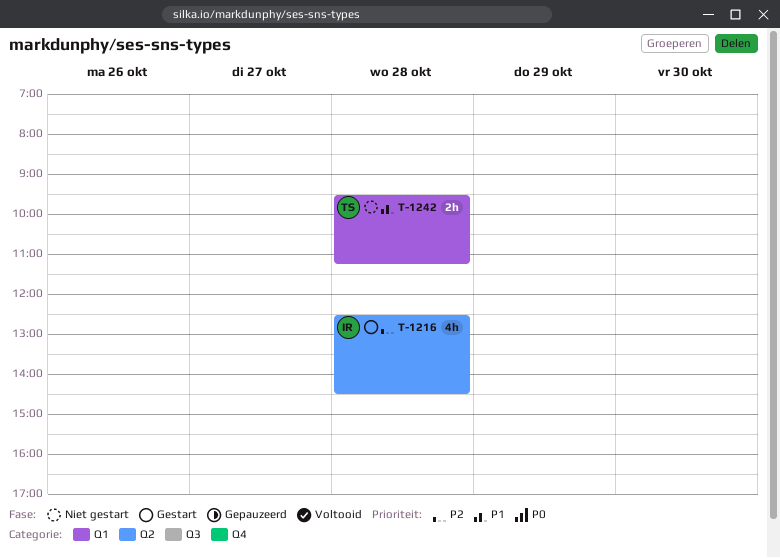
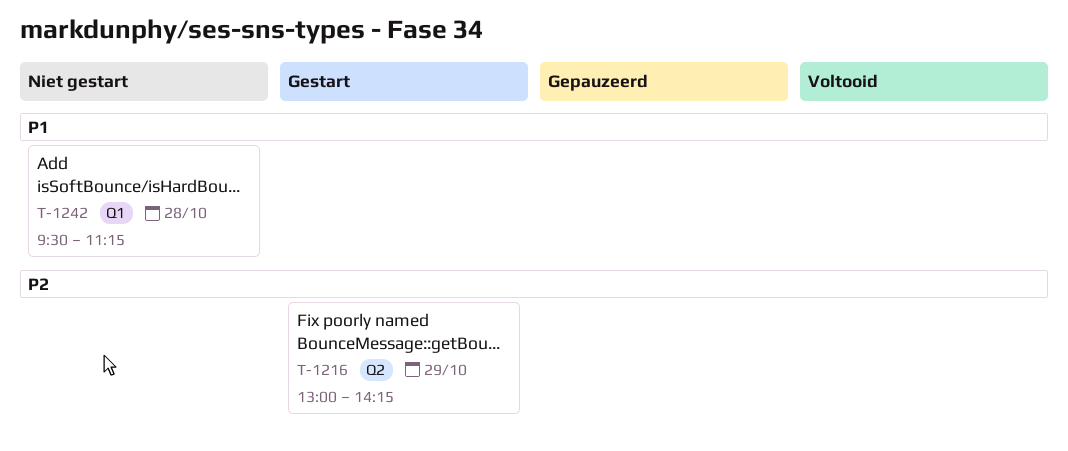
T-1216, day: Oct 28 -> Oct 29
T-1216, begins: 12:30 -> 13:00
T-1216, ends: 14:30 -> 14:15

